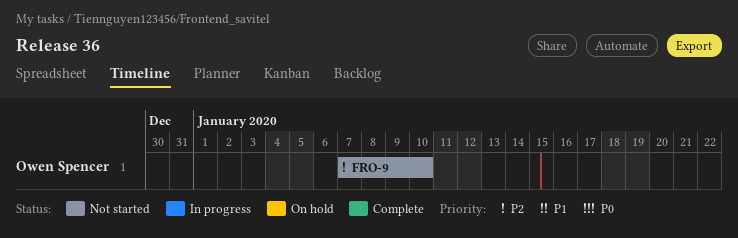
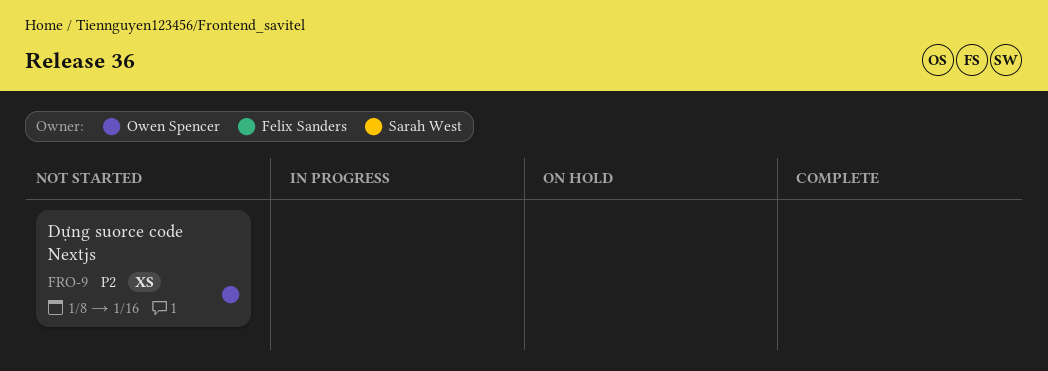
FRO-9, start: Jan 7 -> Jan 8
FRO-9, due: Jan 10 -> Jan 16

